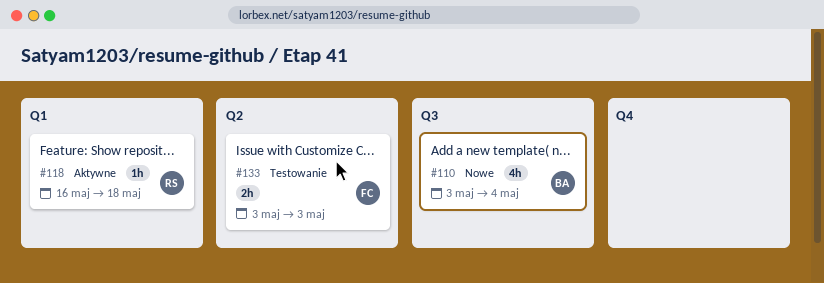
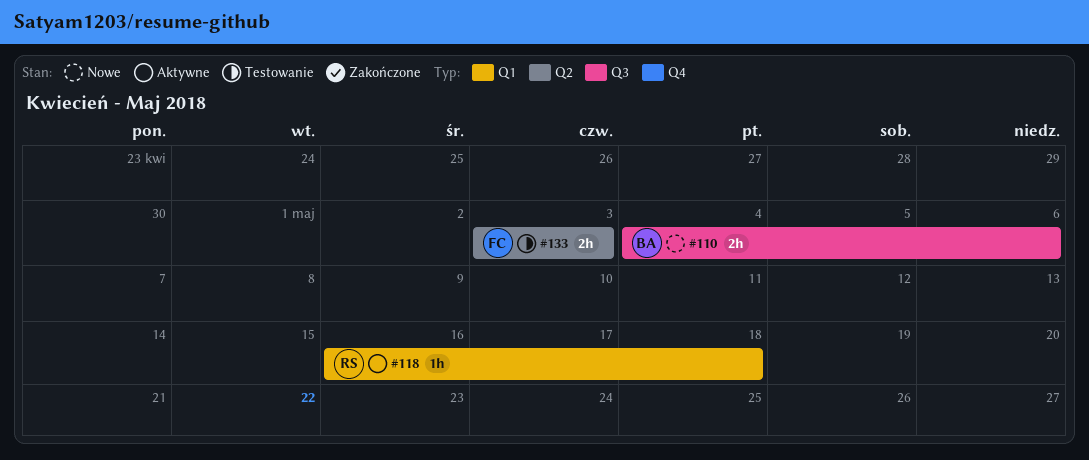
#110, estimate: 4h -> 2h
#110, start: May 3 -> May 4
#110, due: May 4 -> May 6

